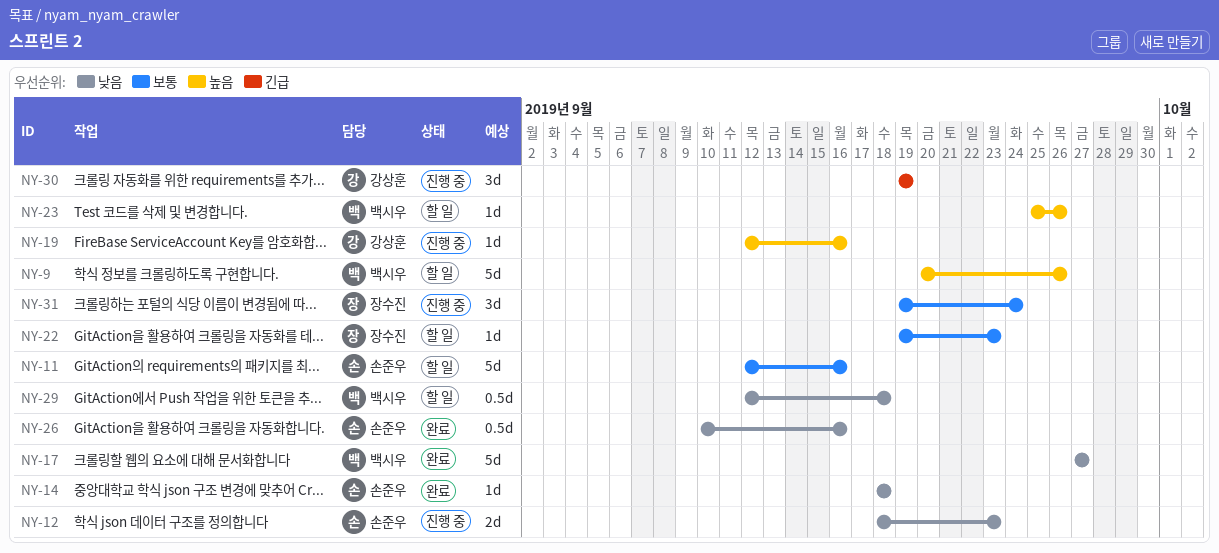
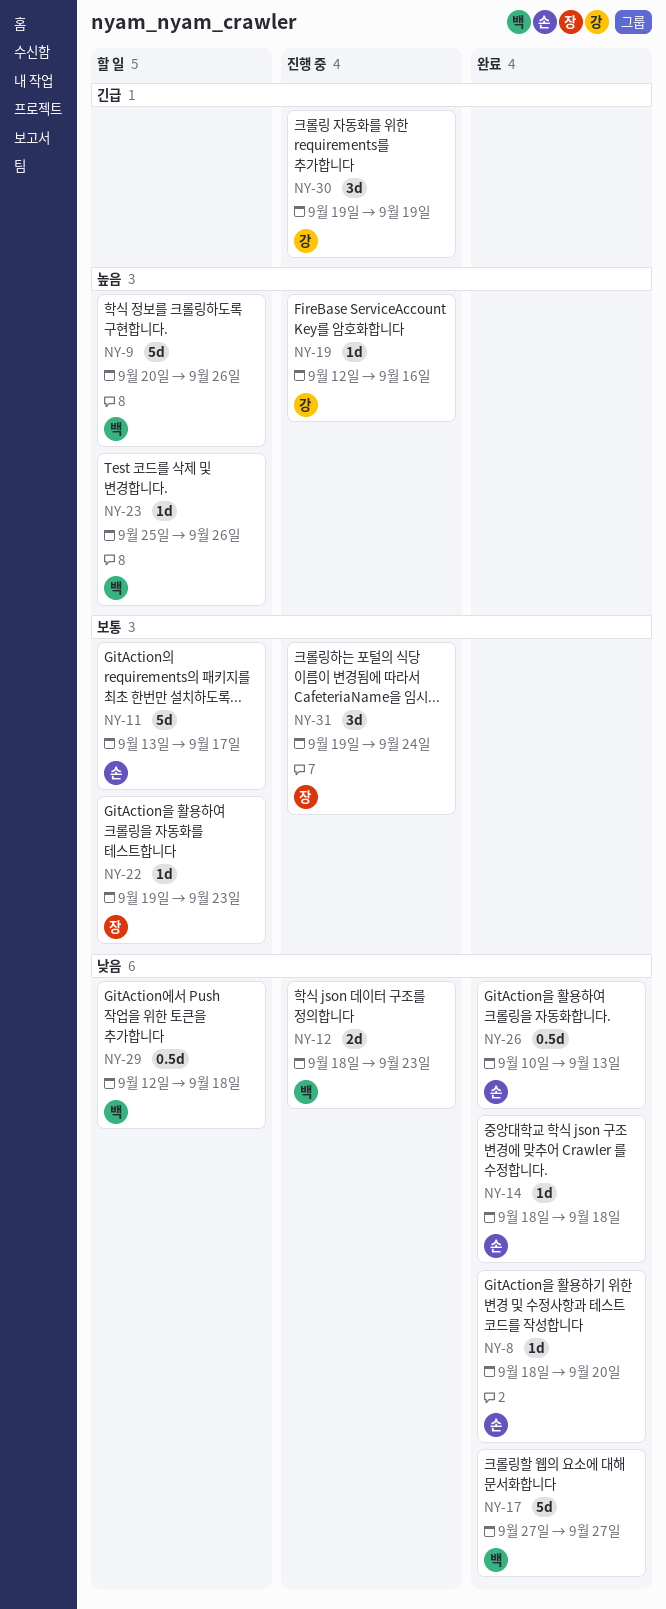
NY-8: none -> present
NY-11, start: Sep 12 -> Sep 13
NY-11, due: Sep 16 -> Sep 17
NY-12, owner: 손준우 -> 백시우
NY-26, due: Sep 16 -> Sep 13

